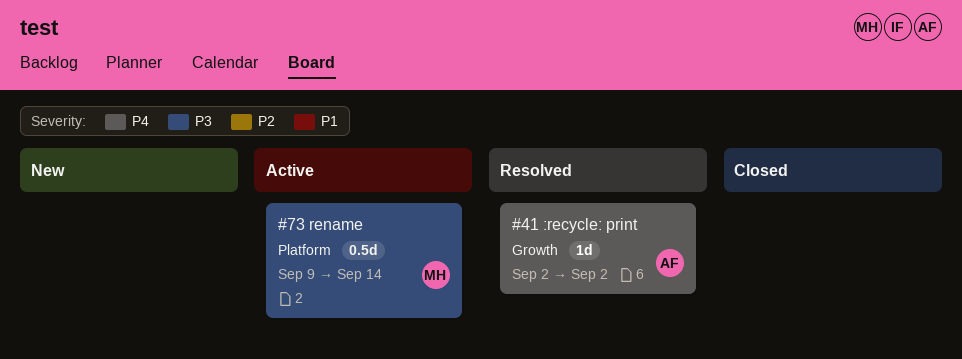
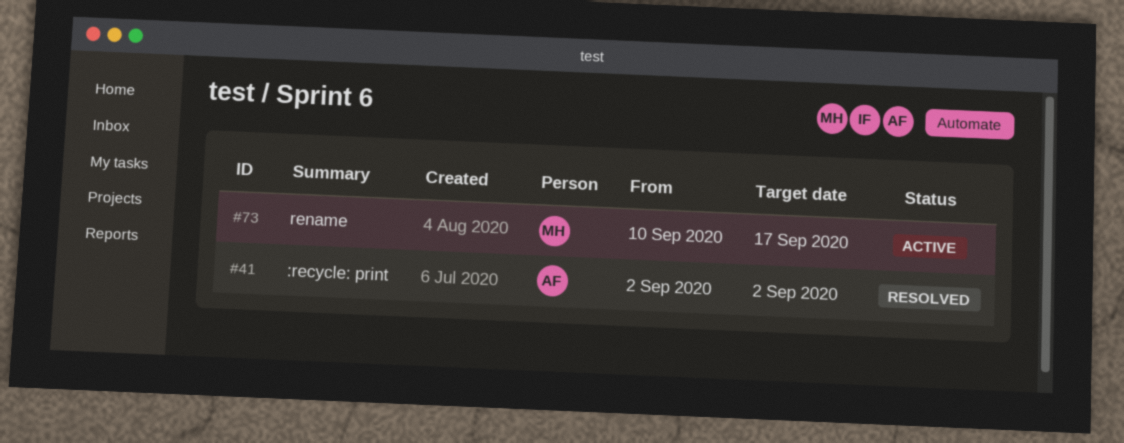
#73, start: Sep 9 -> Sep 10
#73, due: Sep 14 -> Sep 17

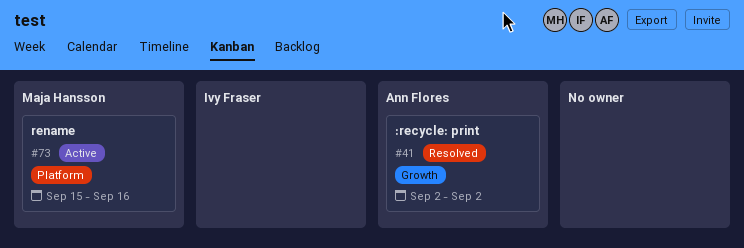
#73, start: Sep 10 -> Sep 15
#73, due: Sep 17 -> Sep 16

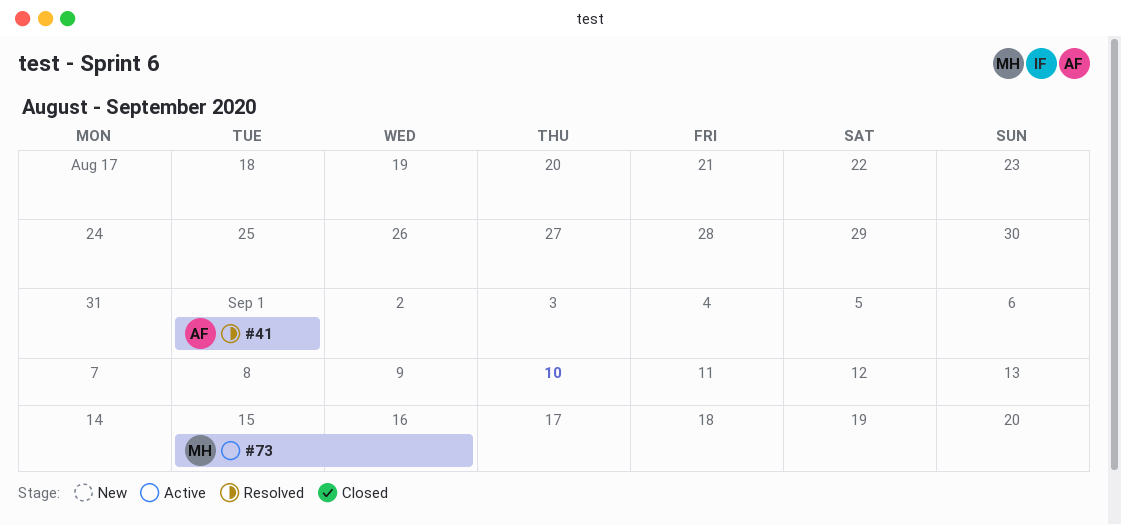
#41, start: Sep 2 -> Sep 1
#41, due: Sep 2 -> Sep 1

